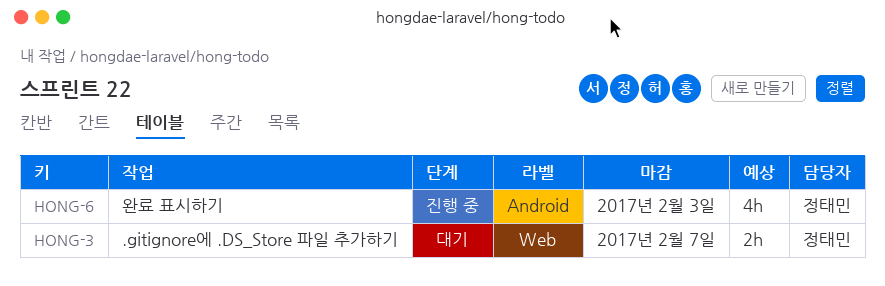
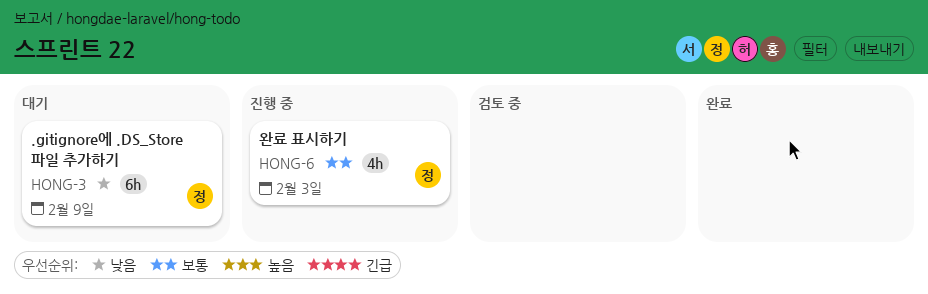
HONG-3, estimate: 2h -> 6h
HONG-3, due: Feb 7 -> Feb 9

